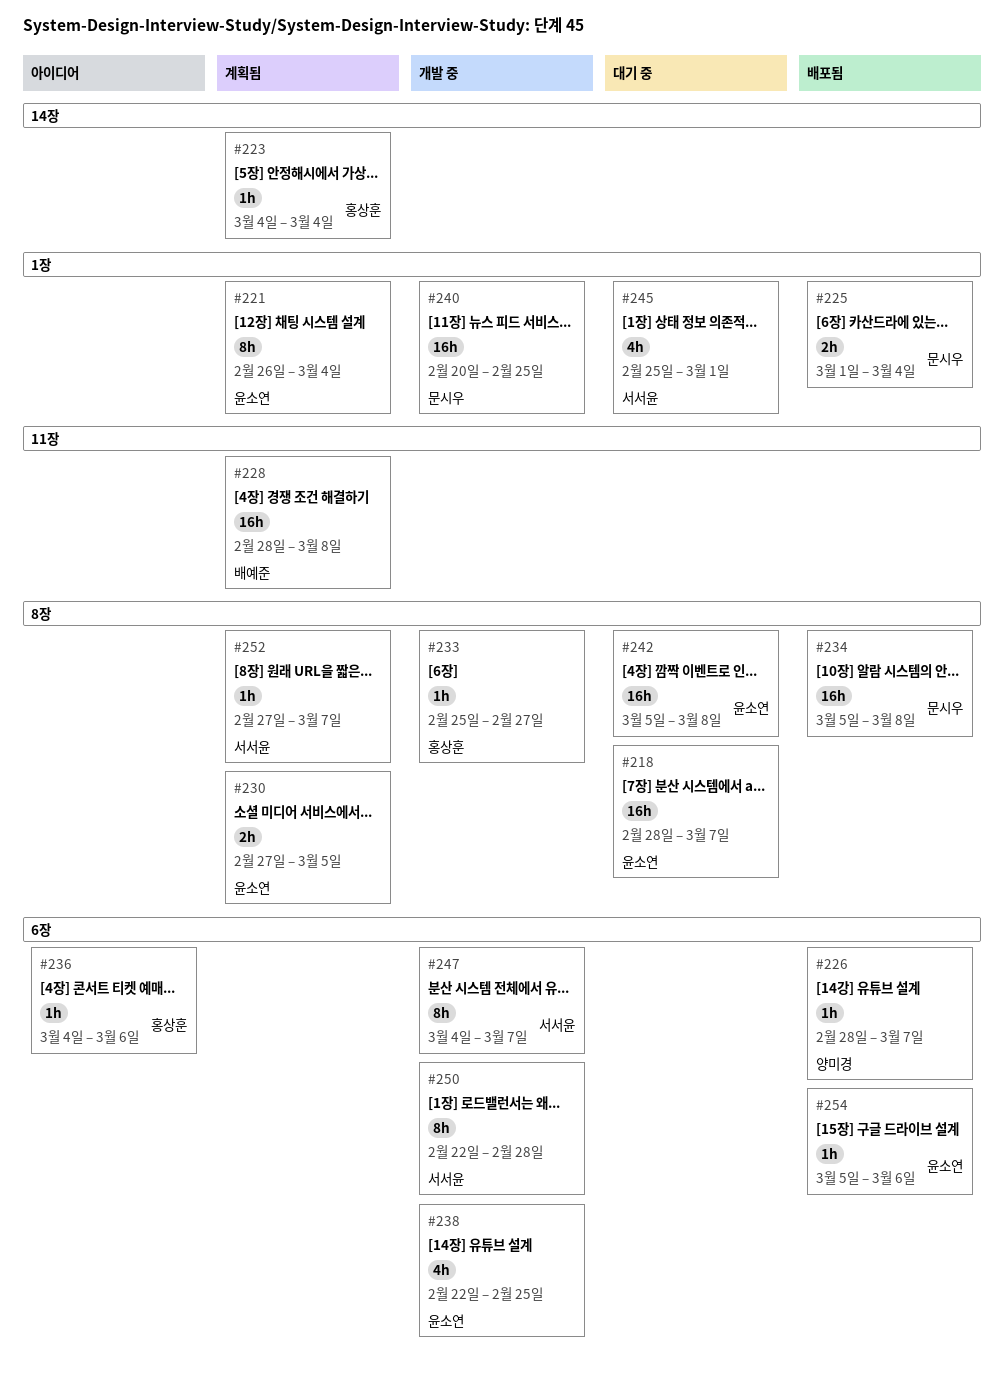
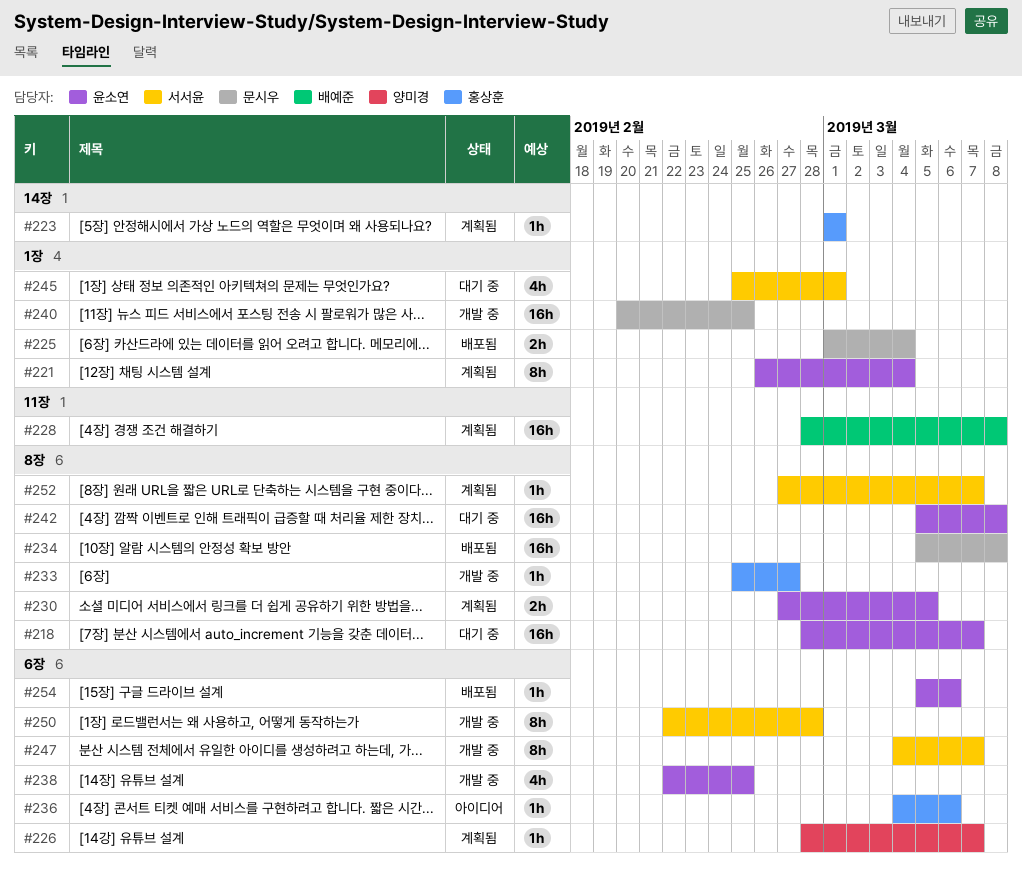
#223, start: Mar 4 -> Mar 1
#223, due: Mar 4 -> Mar 1
#226, status: 배포됨 -> 계획됨

